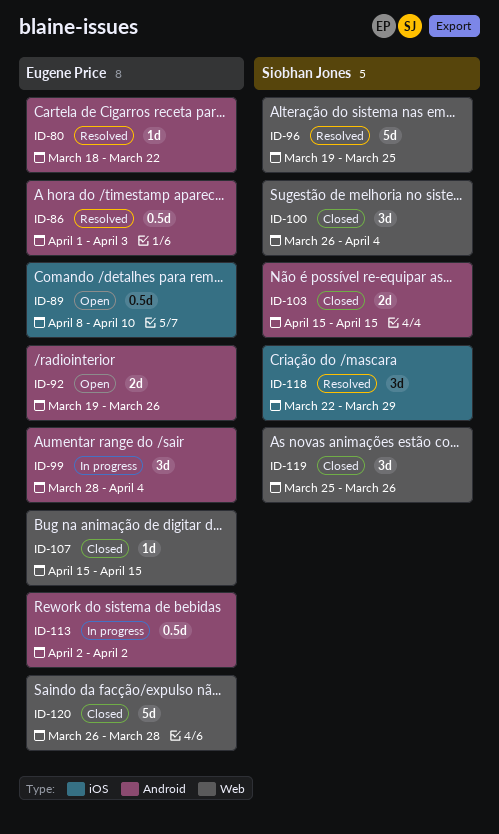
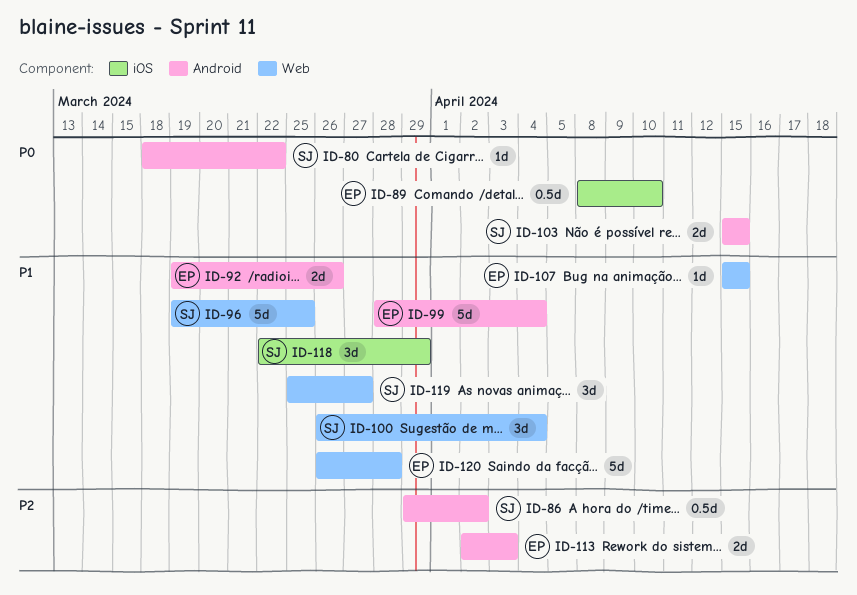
ID-80, owner: Eugene Price -> Siobhan Jones
ID-86, owner: Eugene Price -> Siobhan Jones
ID-86, start: Apr 1 -> Mar 29
ID-86, due: Apr 3 -> Apr 2
ID-99, estimate: 3d -> 5d
ID-113, estimate: 0.5d -> 2d
ID-113, due: Apr 2 -> Apr 3
ID-119, due: Mar 26 -> Mar 27

